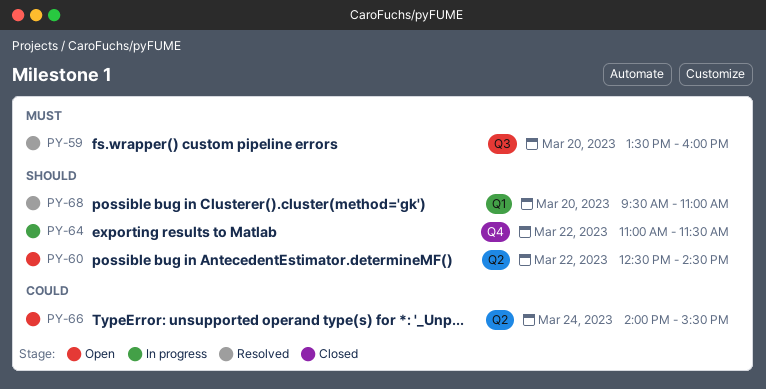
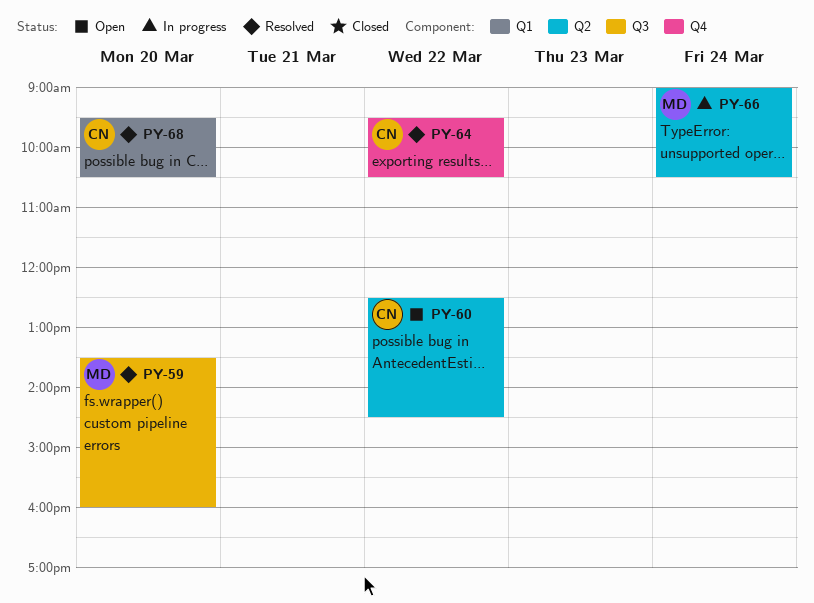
PY-64, status: In progress -> Resolved
PY-64, begins: 11:00 -> 09:30
PY-64, ends: 11:30 -> 10:30
PY-66, status: Open -> In progress
PY-66, begins: 14:00 -> 09:00
PY-66, ends: 15:30 -> 10:30
PY-68, ends: 11:00 -> 10:30

